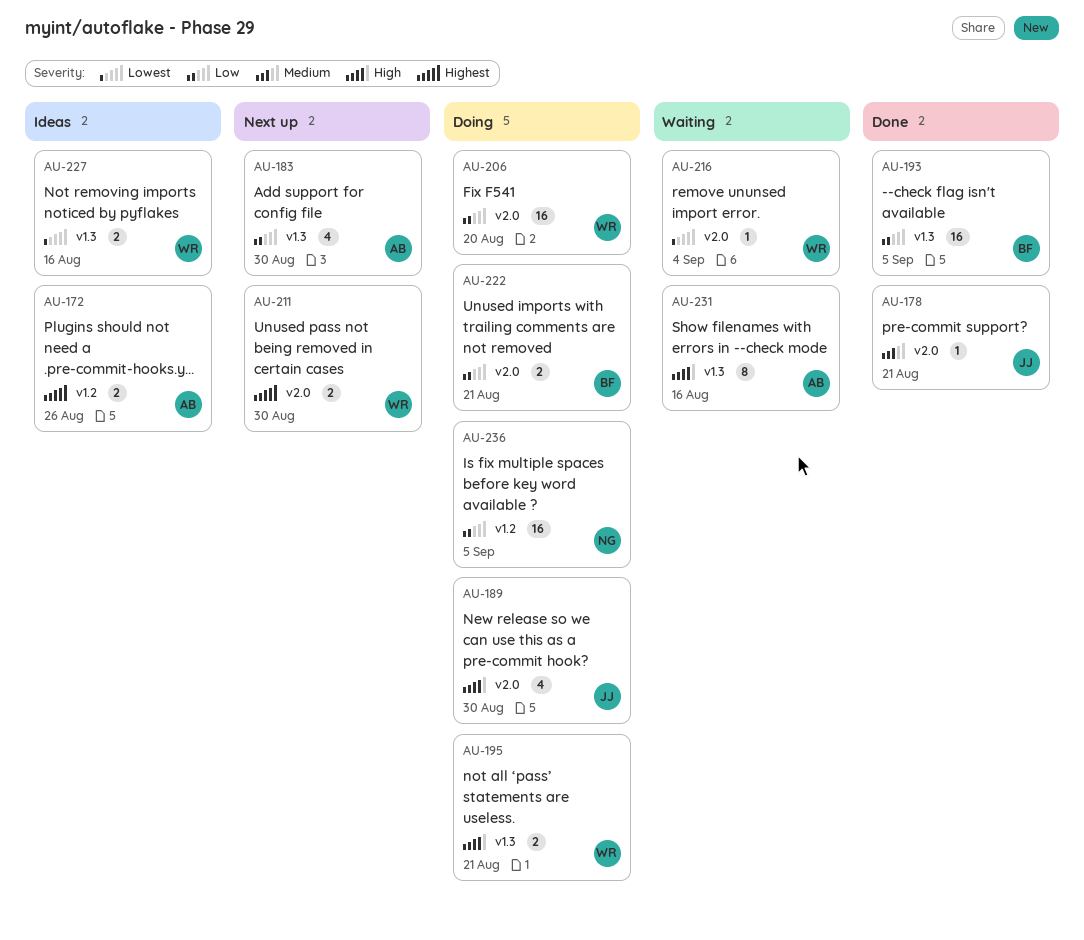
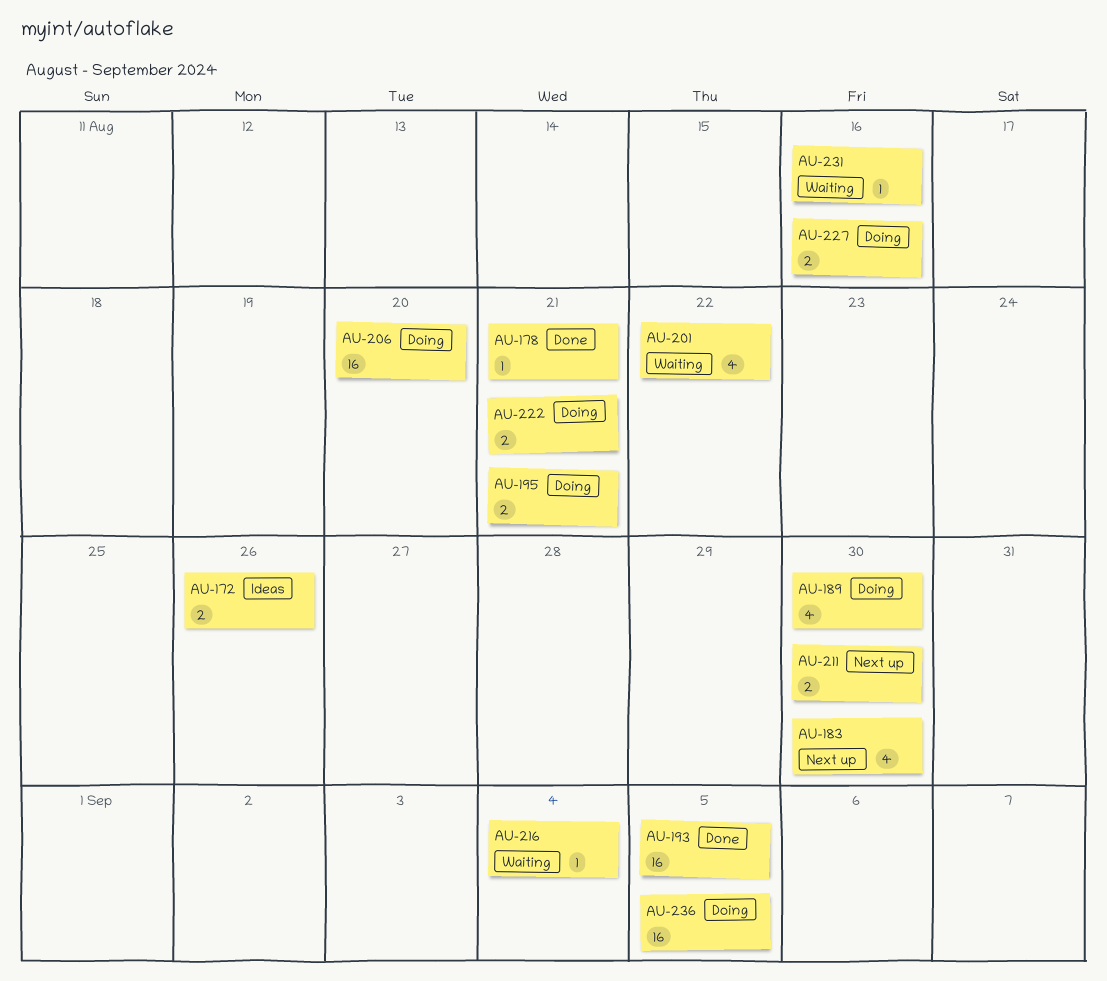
AU-201: none -> present
AU-227, status: Ideas -> Doing
AU-231, estimate: 8 -> 1

